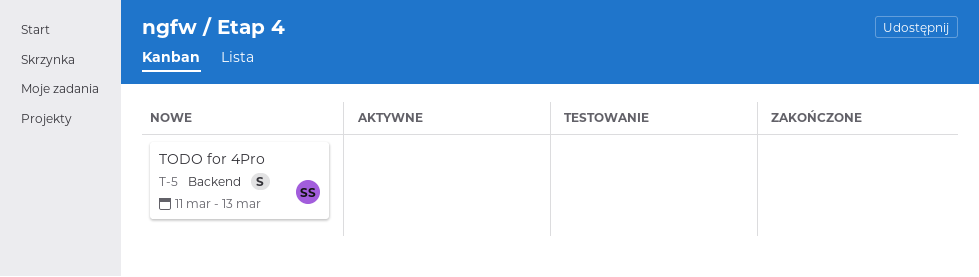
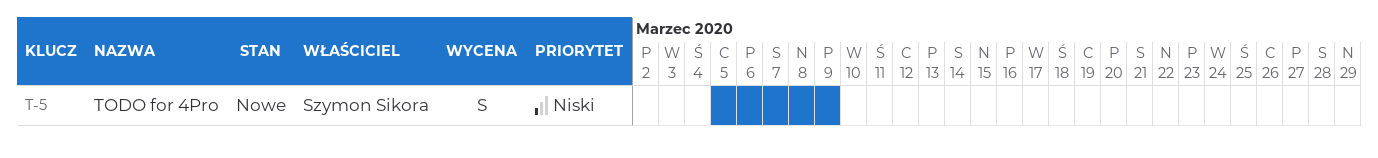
T-5, start: Mar 11 -> Mar 5
T-5, due: Mar 13 -> Mar 9

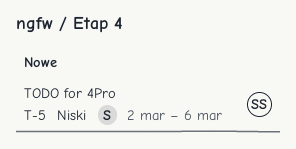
T-5, start: Mar 5 -> Mar 2
T-5, due: Mar 9 -> Mar 6

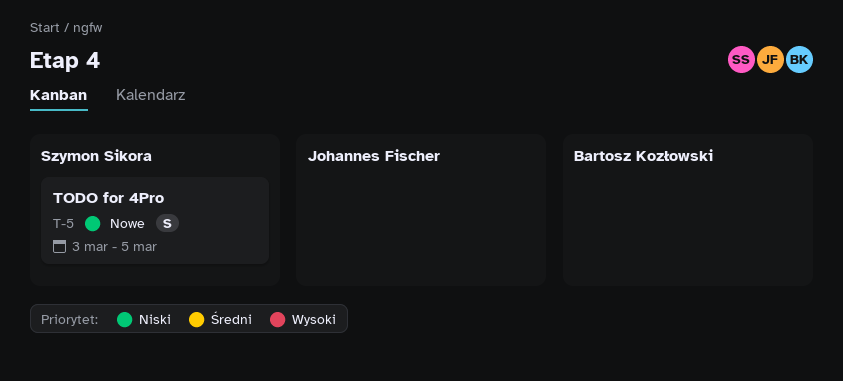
T-5, start: Mar 2 -> Mar 3
T-5, due: Mar 6 -> Mar 5

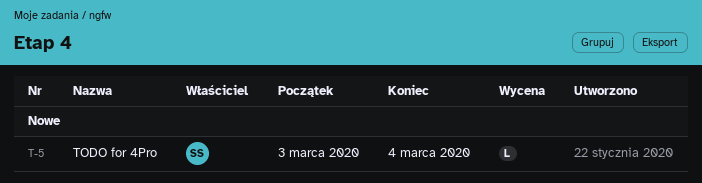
T-5, estimate: S -> L
T-5, due: Mar 5 -> Mar 4

